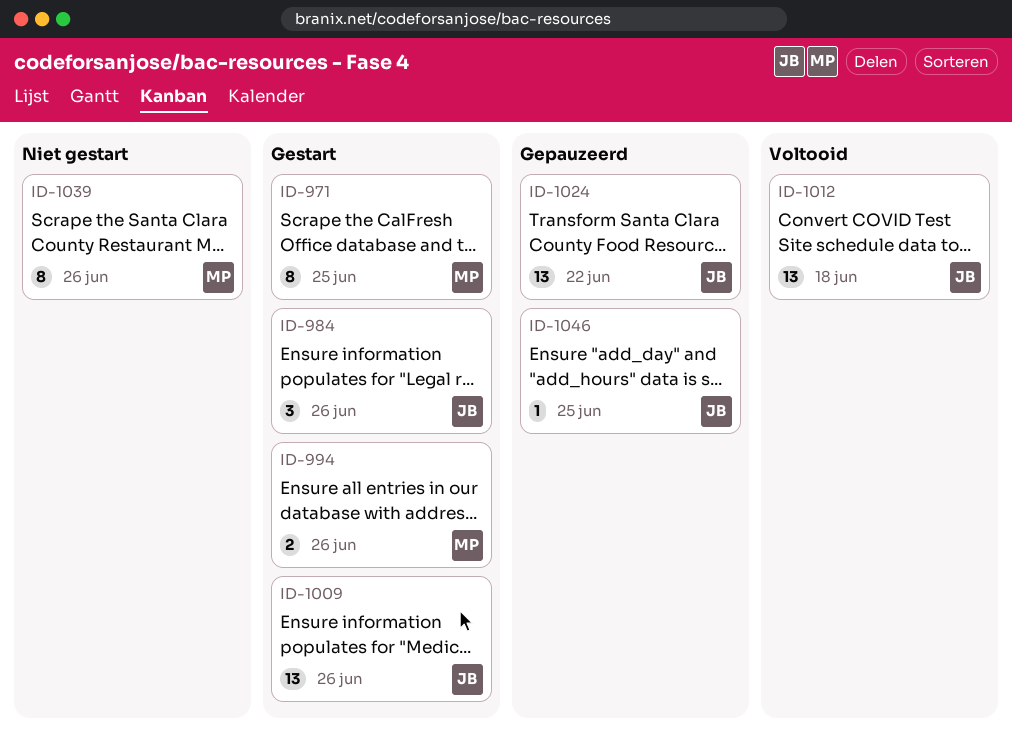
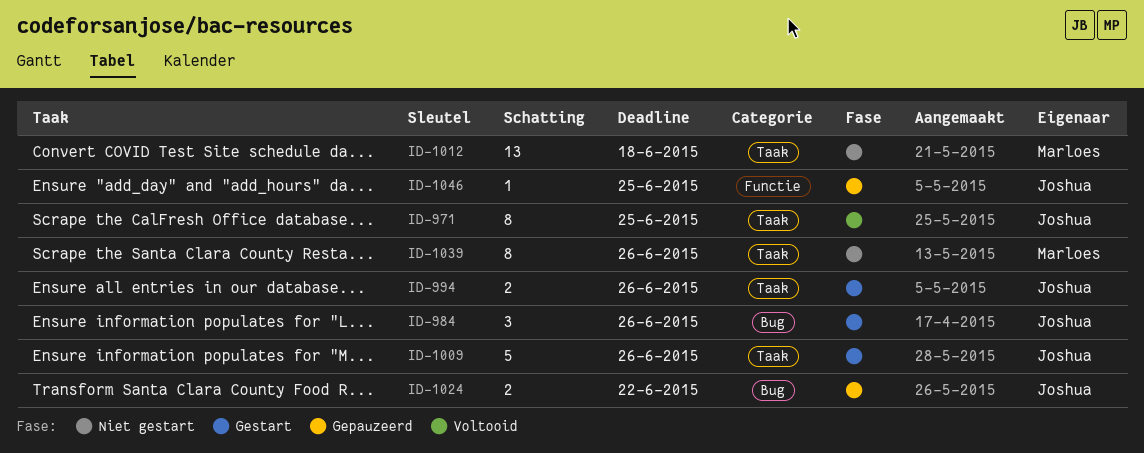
ID-971, status: Gestart -> Voltooid
ID-971, owner: Marloes -> Joshua
ID-994, owner: Marloes -> Joshua
ID-1009, estimate: 13 -> 5
ID-1012, status: Voltooid -> Niet gestart
ID-1012, owner: Joshua -> Marloes
ID-1024, estimate: 13 -> 2

